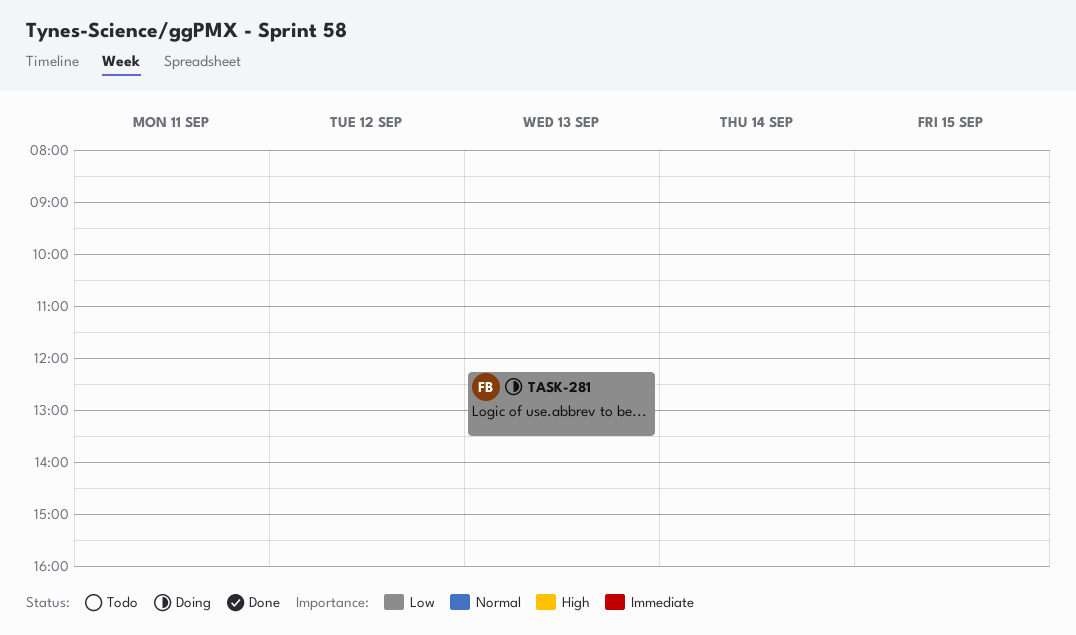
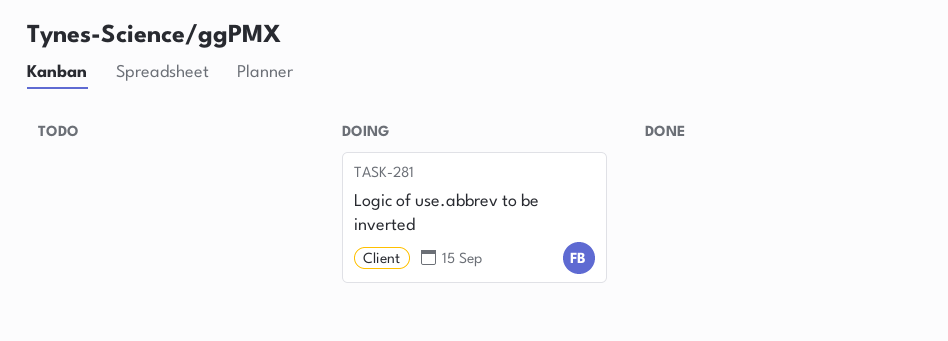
TASK-281, day: Sep 13 -> Sep 15

